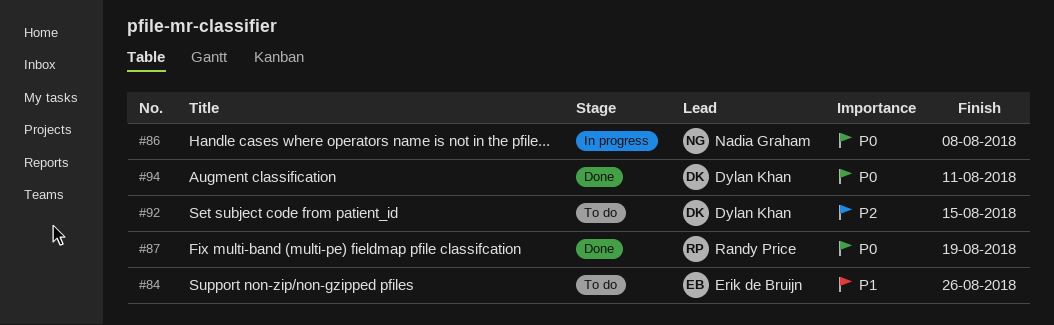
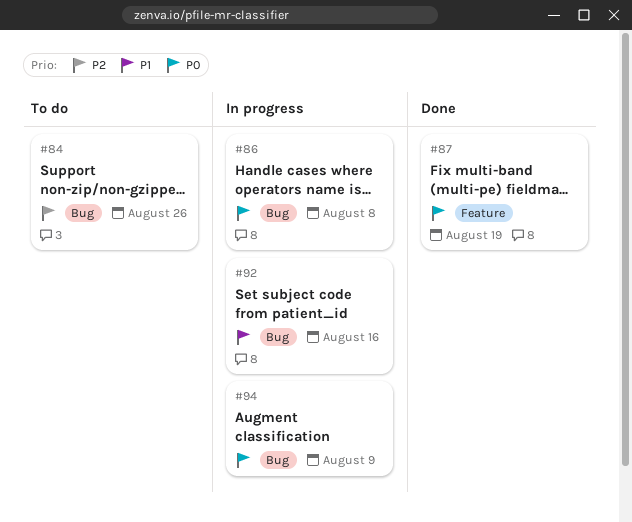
#84, priority: P1 -> P2
#92, status: To do -> In progress
#92, priority: P2 -> P1
#92, due: Aug 15 -> Aug 16
#94, status: Done -> In progress
#94, due: Aug 11 -> Aug 9

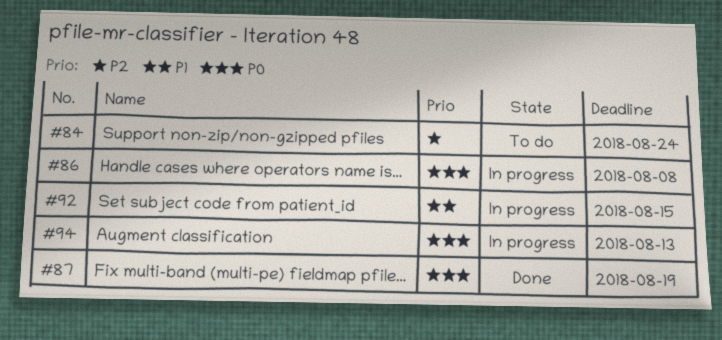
#84, due: Aug 26 -> Aug 24
#92, due: Aug 16 -> Aug 15
#94, due: Aug 9 -> Aug 13

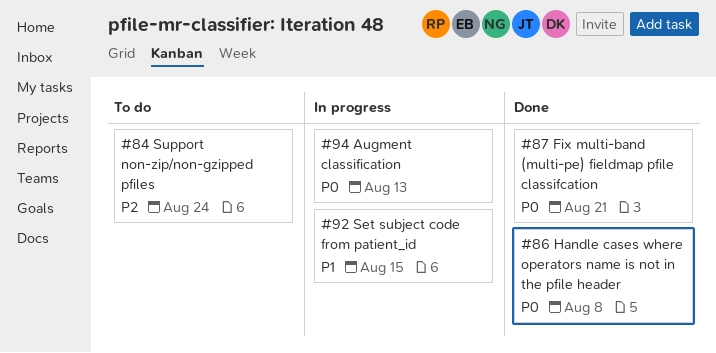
#86, status: In progress -> Done
#87, due: Aug 19 -> Aug 21

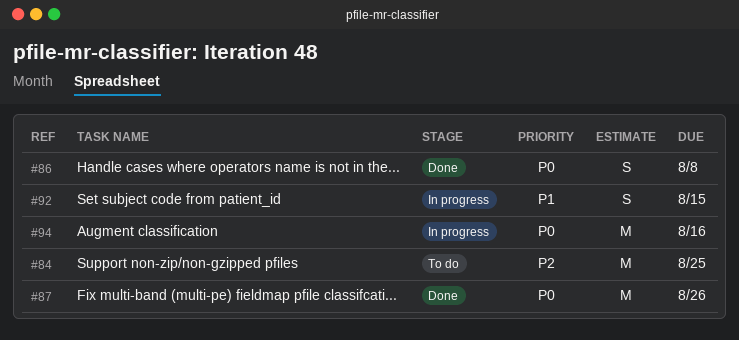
#84, due: Aug 24 -> Aug 25
#87, due: Aug 21 -> Aug 26
#94, due: Aug 13 -> Aug 16

